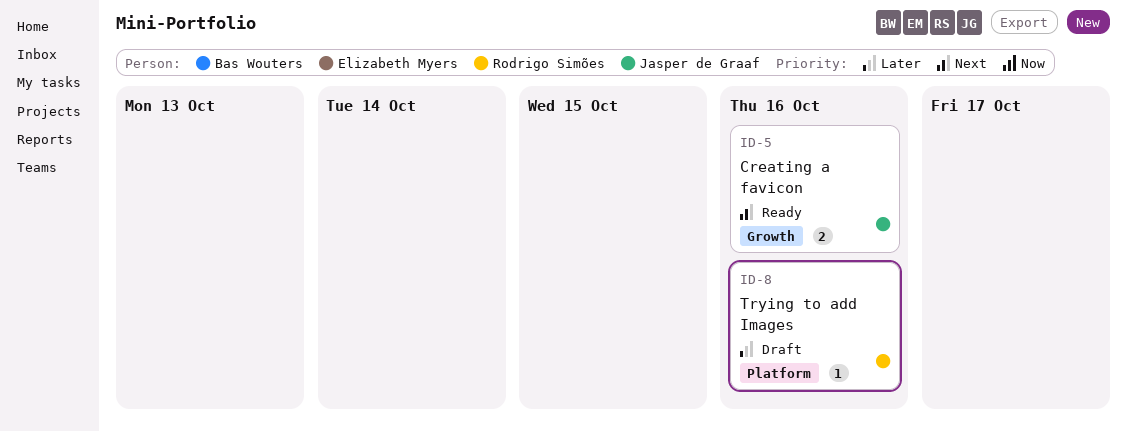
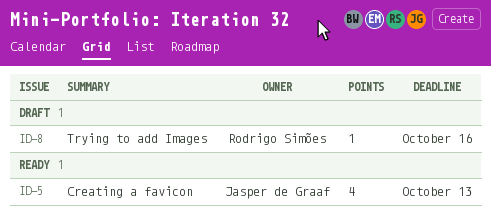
ID-5, estimate: 2 -> 4
ID-5, due: Oct 16 -> Oct 13

